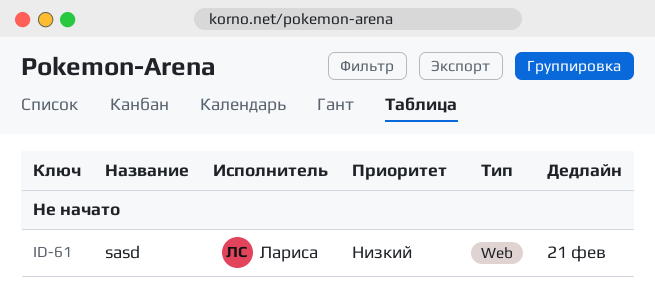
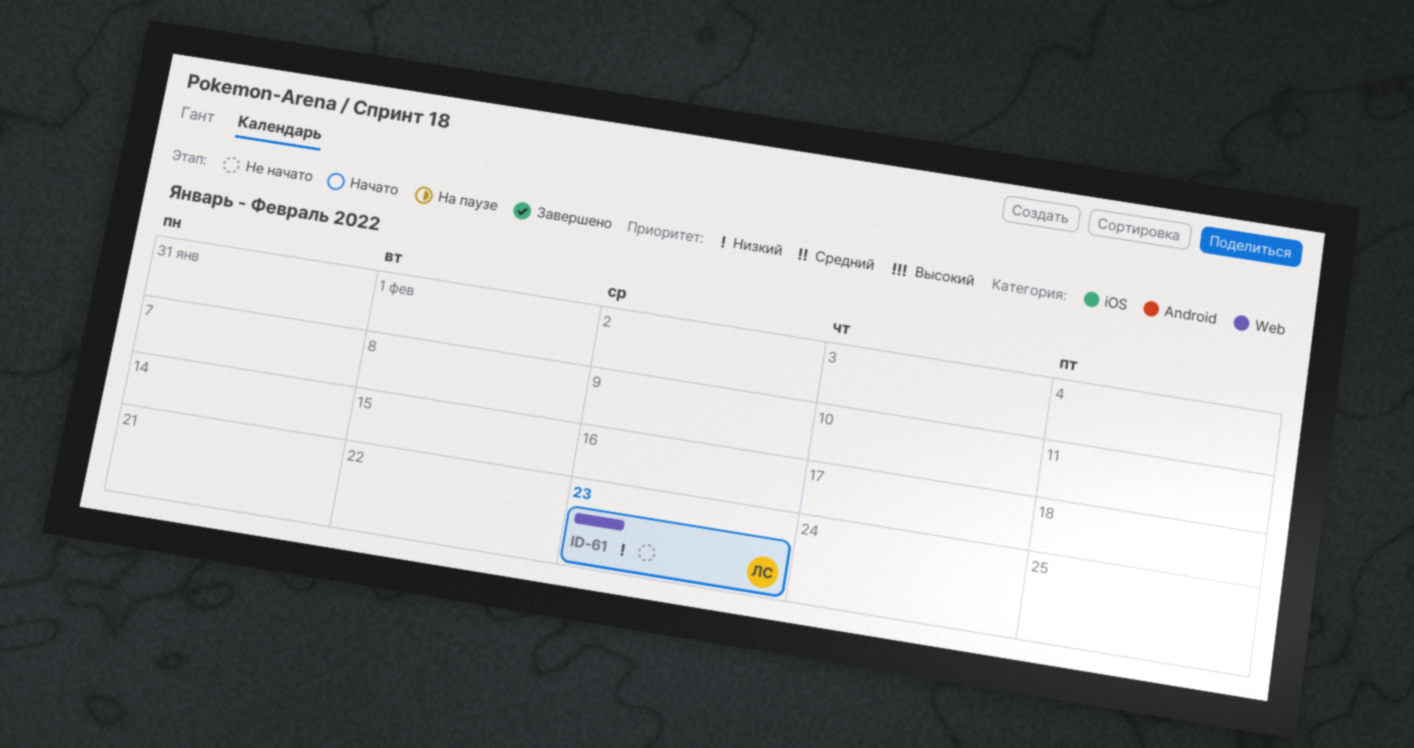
ID-61, due: Feb 21 -> Feb 23

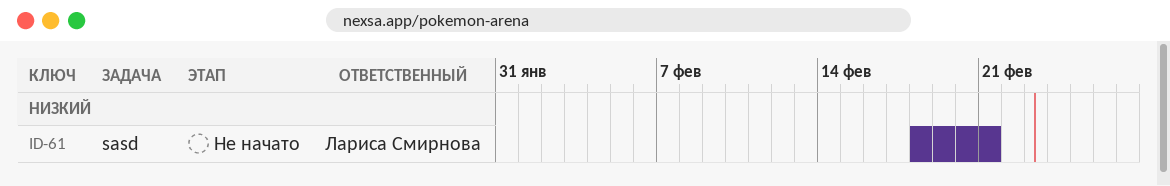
ID-61, due: Feb 23 -> Feb 21

